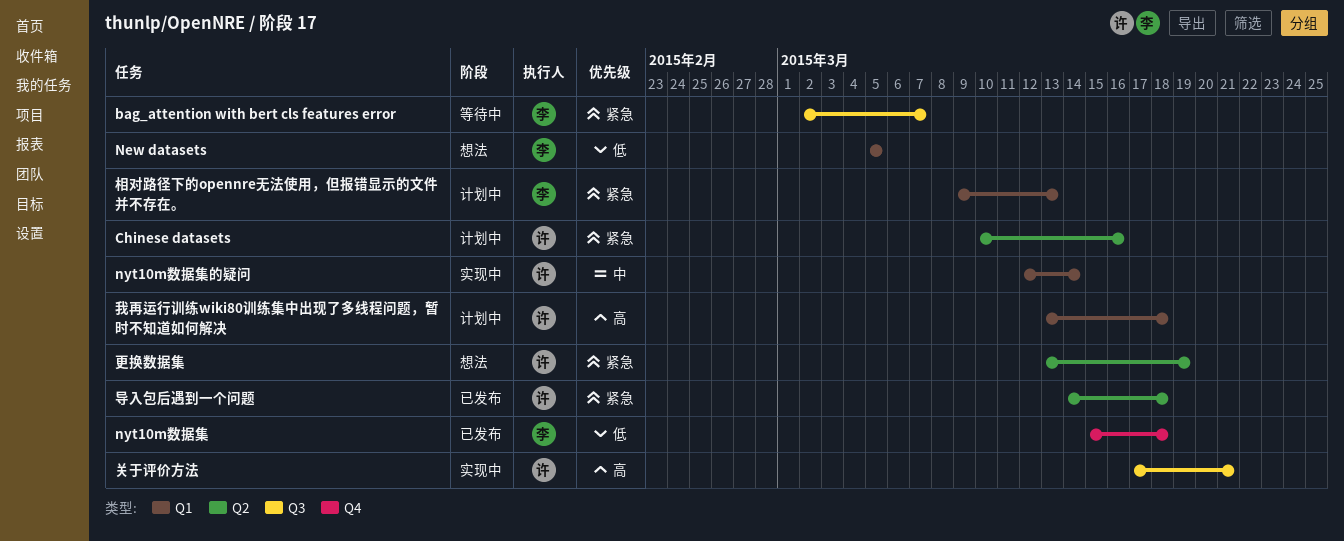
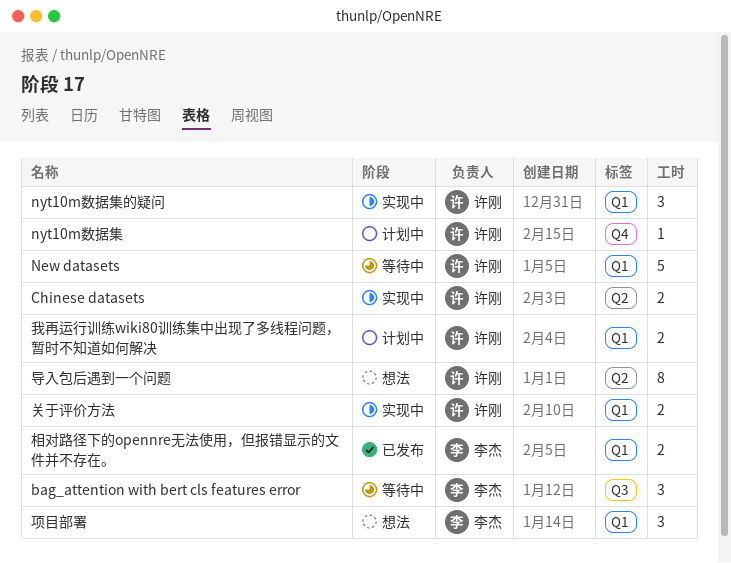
Chinese datasets, status: 计划中 -> 实现中
New datasets, status: 想法 -> 等待中
New datasets, owner: 李杰 -> 许刚
nyt10m数据集, status: 已发布 -> 计划中
nyt10m数据集, owner: 李杰 -> 许刚
关于评价方法, label: Q3 -> Q1
导入包后遇到一个问题, status: 已发布 -> 想法
更换数据集: present -> none
相对路径下的opennre无法使用，但报错显示的文件并不存在。, status: 计划中 -> 已发布
项目部署: none -> present

